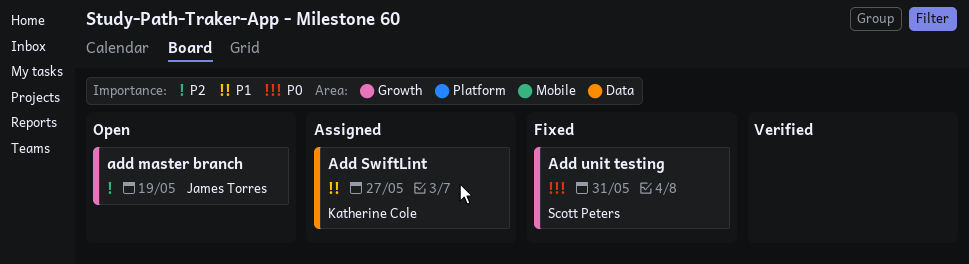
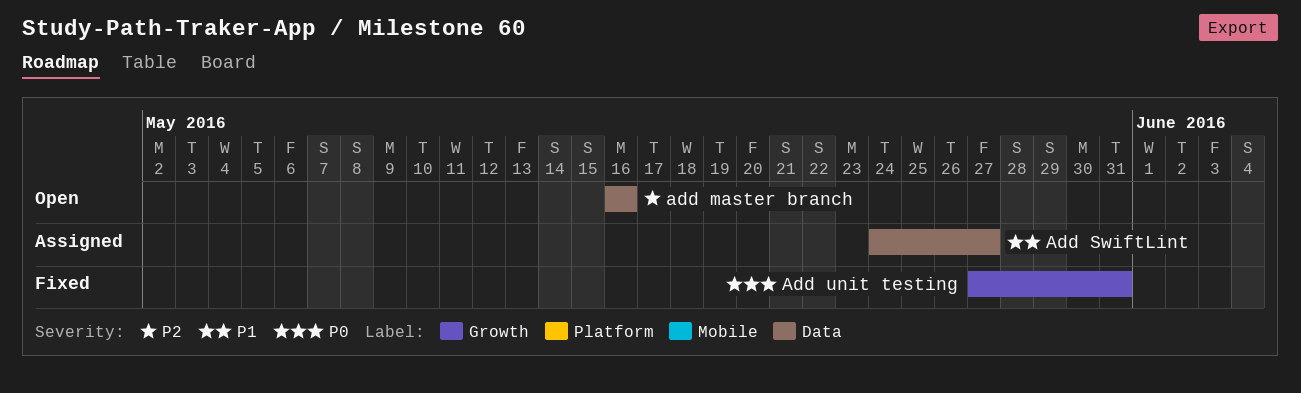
add master branch, label: Growth -> Data
add master branch, due: May 19 -> May 16

